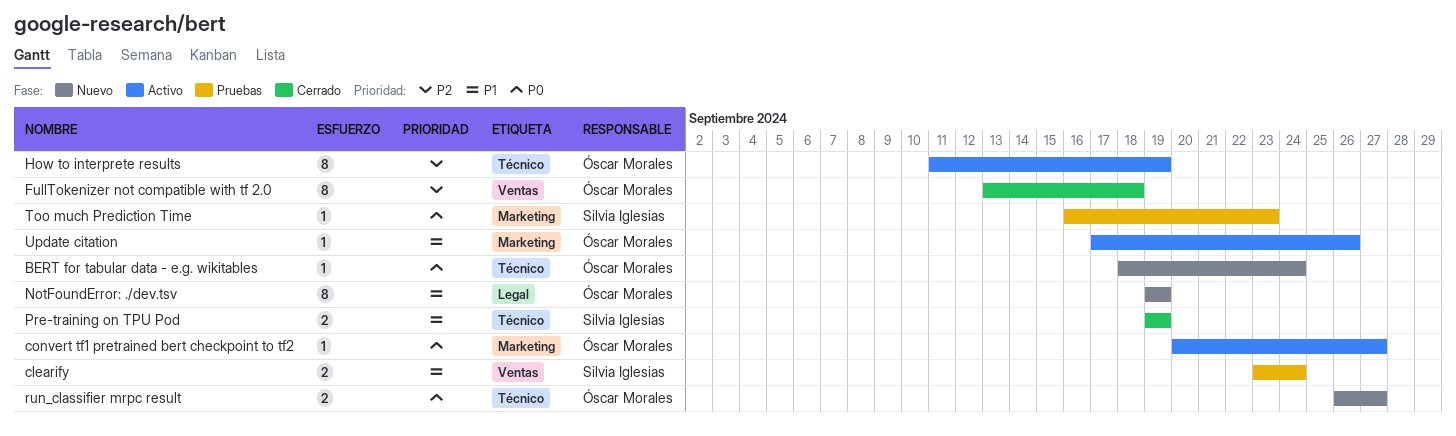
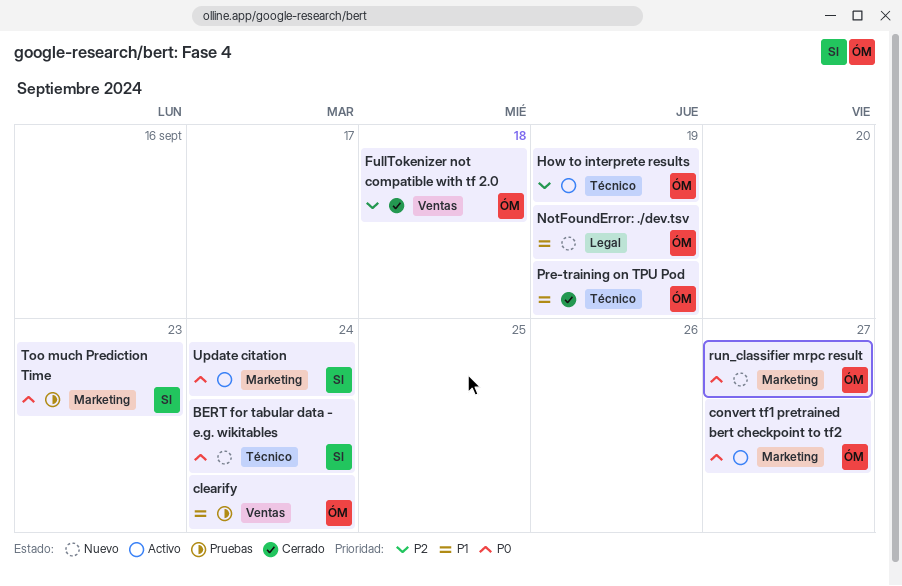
BERT for tabular data - e.g. wikitables, owner: Óscar Morales -> Silvia Iglesias
clearify, owner: Silvia Iglesias -> Óscar Morales
Pre-training on TPU Pod, owner: Silvia Iglesias -> Óscar Morales
run_classifier mrpc result, label: Técnico -> Marketing
Update citation, owner: Óscar Morales -> Silvia Iglesias
Update citation, priority: P1 -> P0
Update citation, due: Sep 26 -> Sep 24

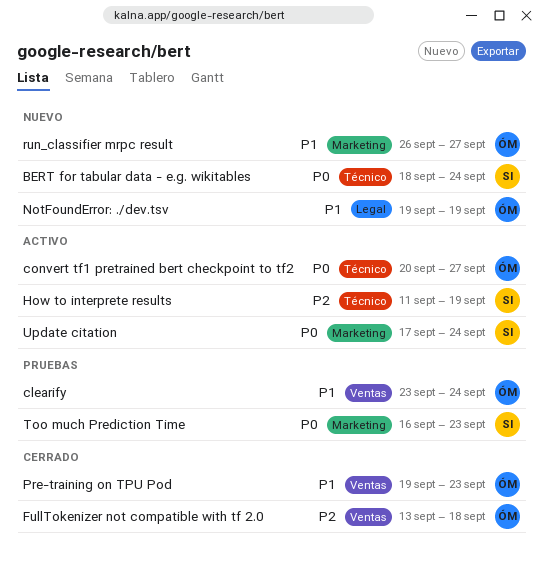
convert tf1 pretrained bert checkpoint to tf2, label: Marketing -> Técnico
How to interprete results, owner: ÓM -> SI
Pre-training on TPU Pod, label: Técnico -> Ventas
Pre-training on TPU Pod, due: Sep 19 -> Sep 23
run_classifier mrpc result, priority: P0 -> P1

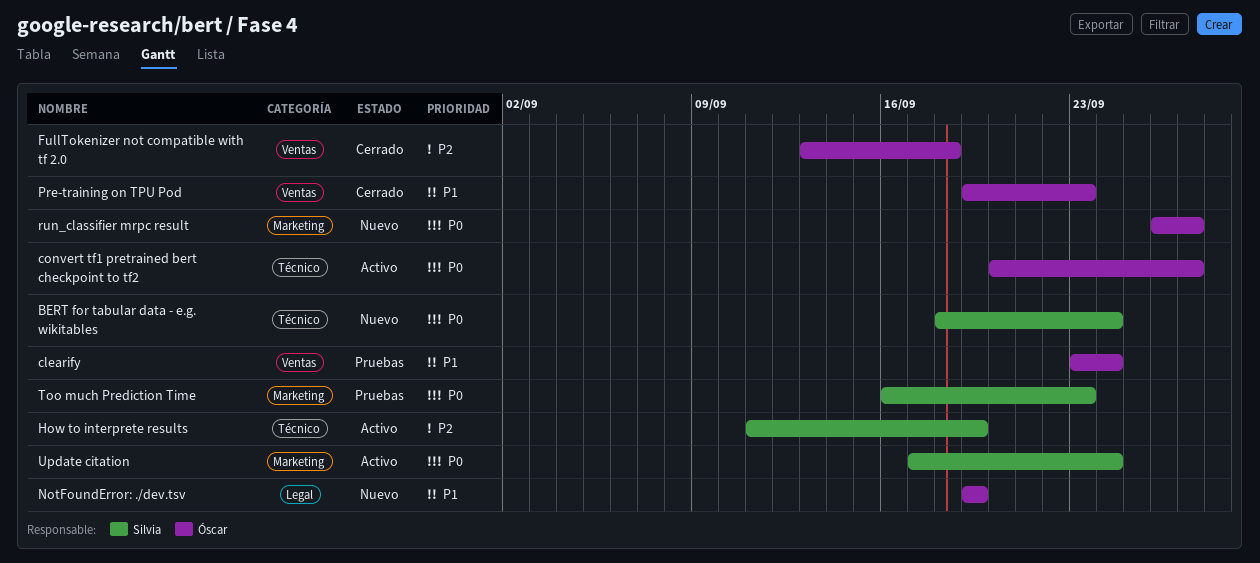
run_classifier mrpc result, priority: P1 -> P0

